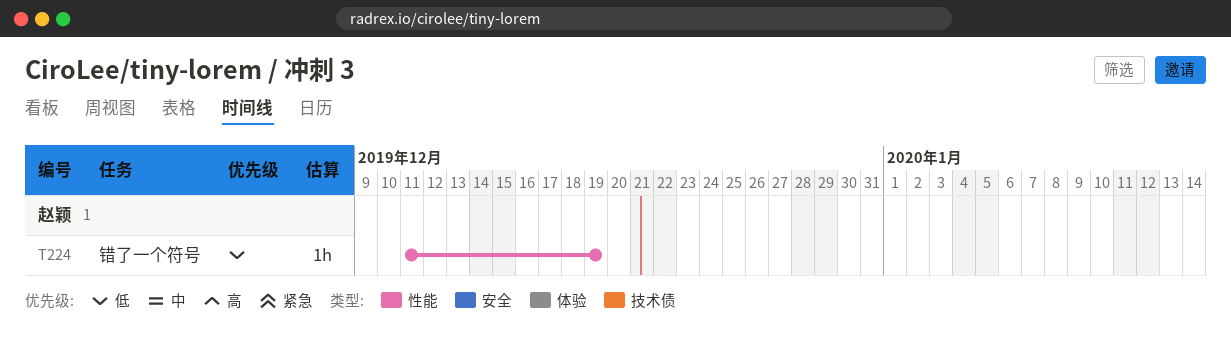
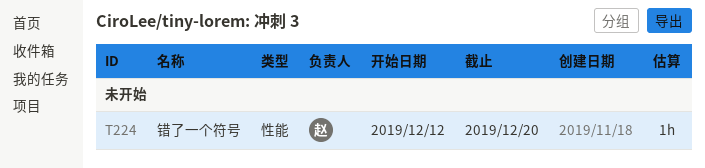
T224, start: Dec 11 -> Dec 12
T224, due: Dec 19 -> Dec 20

